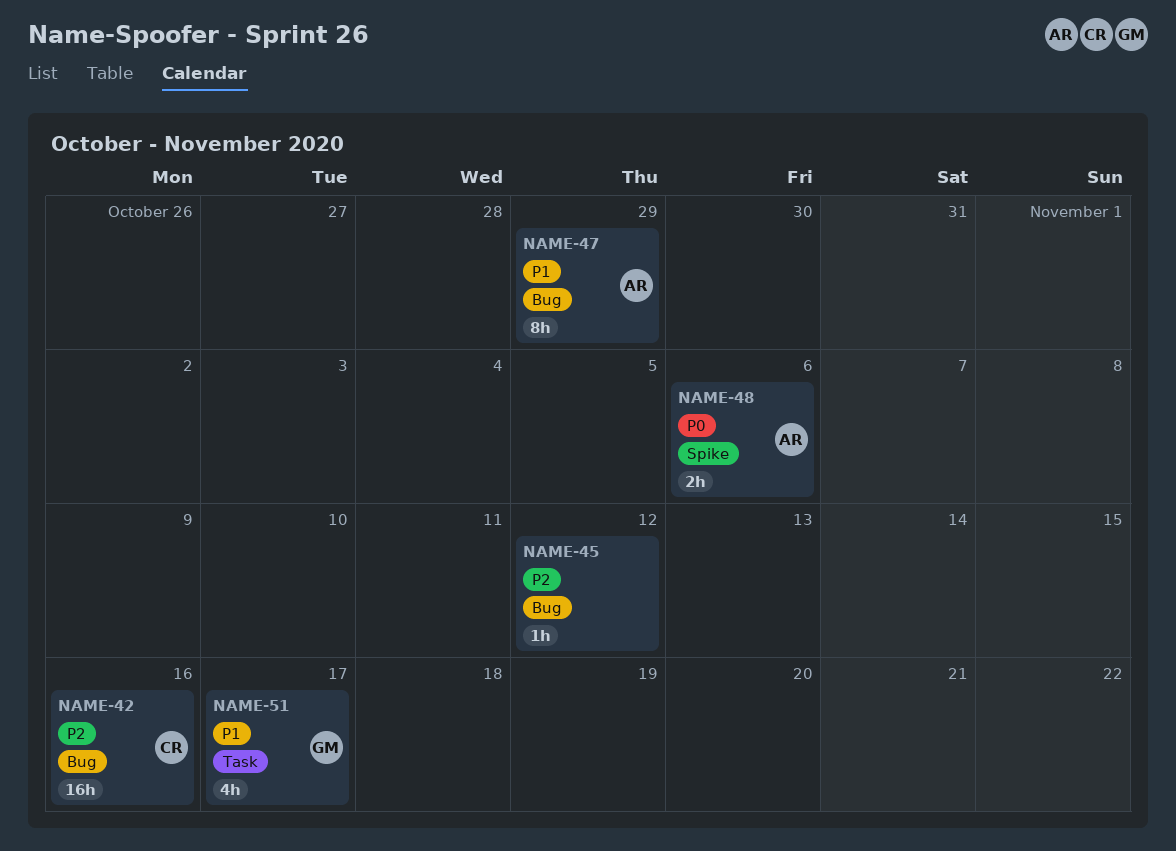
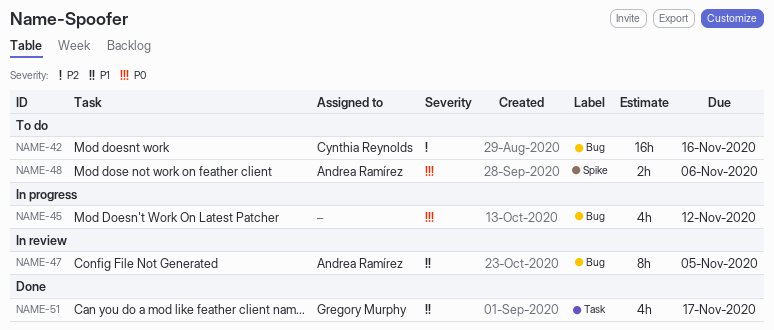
NAME-45, priority: P2 -> P0
NAME-45, estimate: 1h -> 4h
NAME-47, due: Oct 29 -> Nov 5

